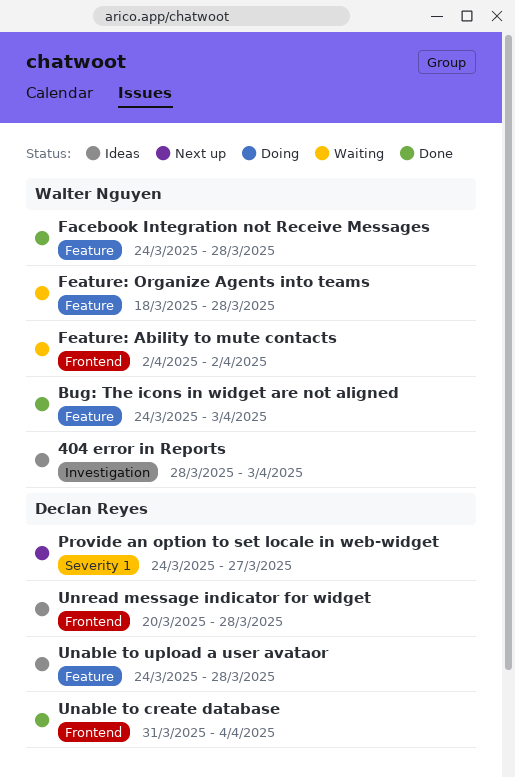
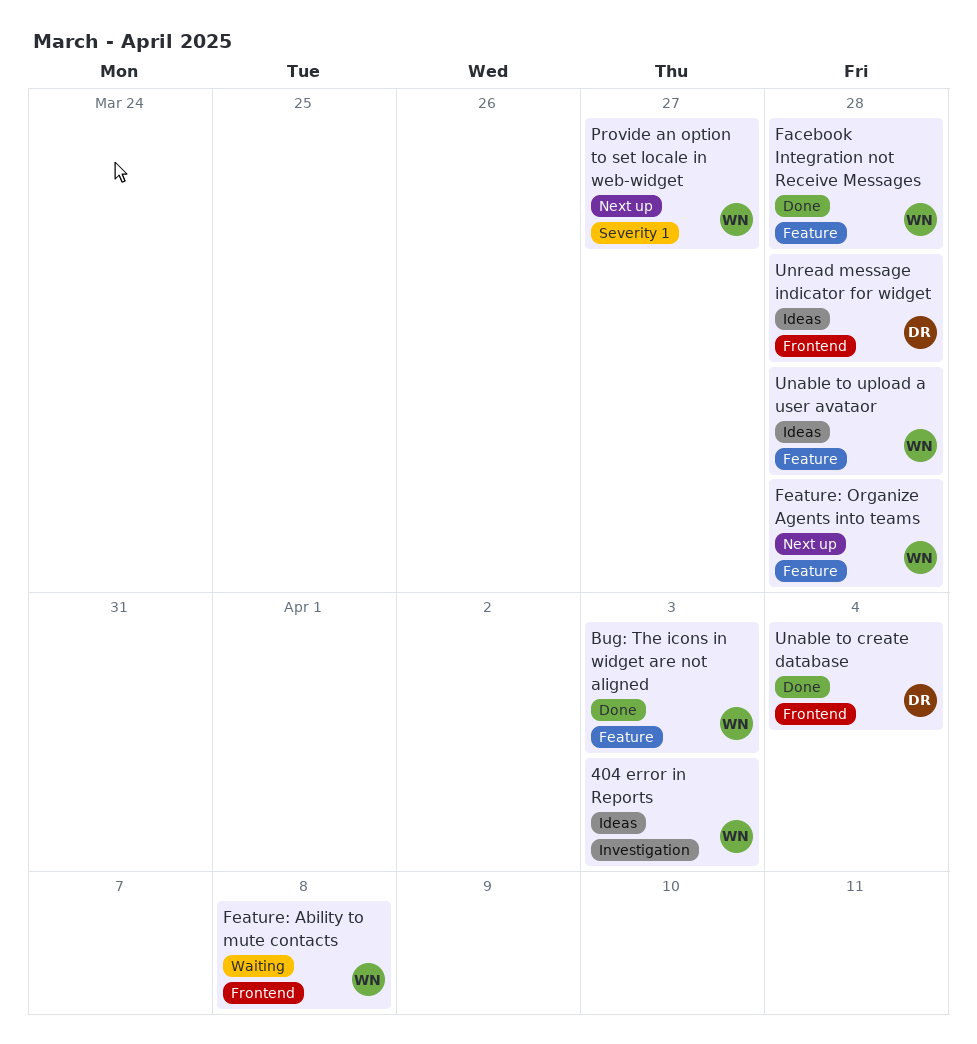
Feature: Ability to mute contacts, due: Apr 2 -> Apr 8
Feature: Organize Agents into teams, status: Waiting -> Next up
Provide an option to set locale in web-widget, owner: Declan Reyes -> Walter Nguyen
Unable to upload a user avataor, owner: Declan Reyes -> Walter Nguyen

